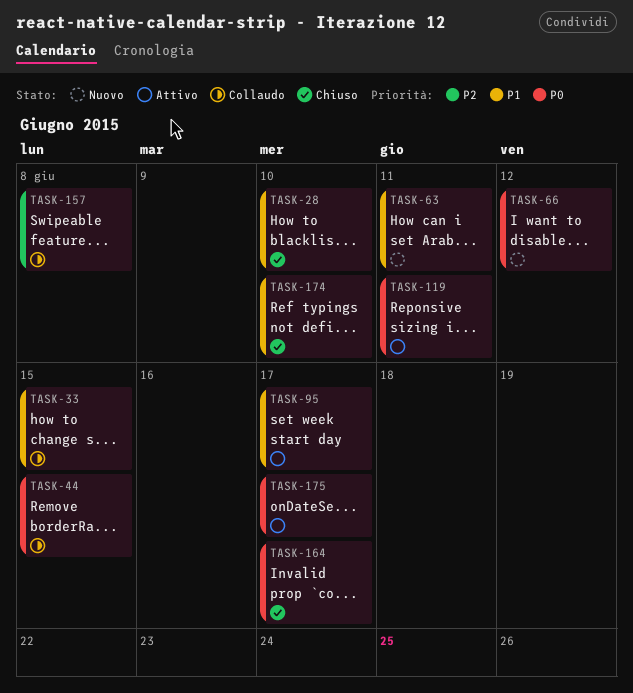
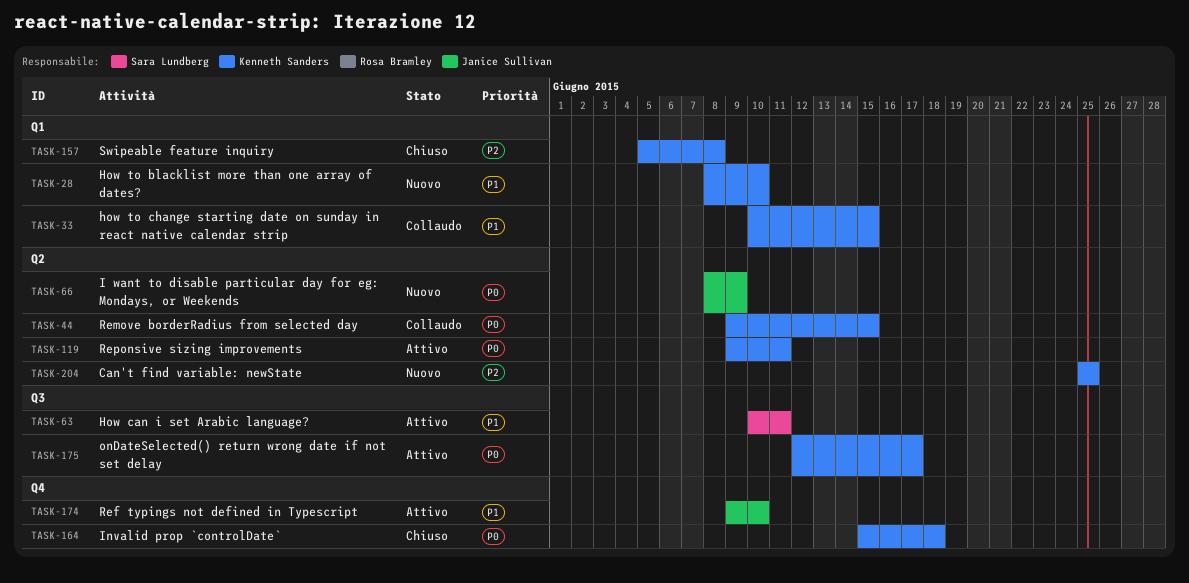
TASK-28, status: Chiuso -> Nuovo
TASK-63, status: Nuovo -> Attivo
TASK-66, due: Jun 12 -> Jun 9
TASK-95: present -> none
TASK-157, status: Collaudo -> Chiuso
TASK-164, due: Jun 17 -> Jun 18
TASK-174, status: Chiuso -> Attivo
TASK-204: none -> present

